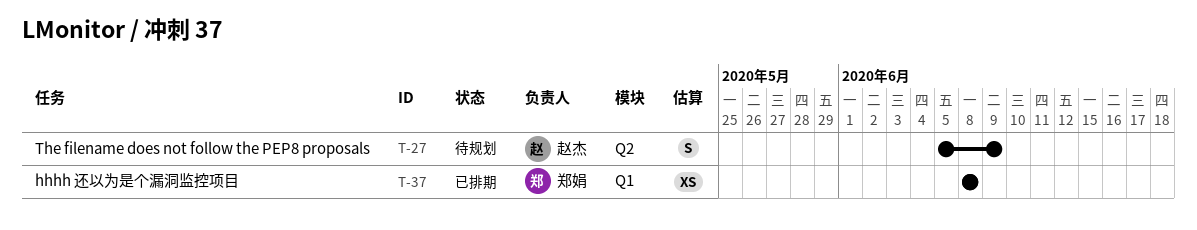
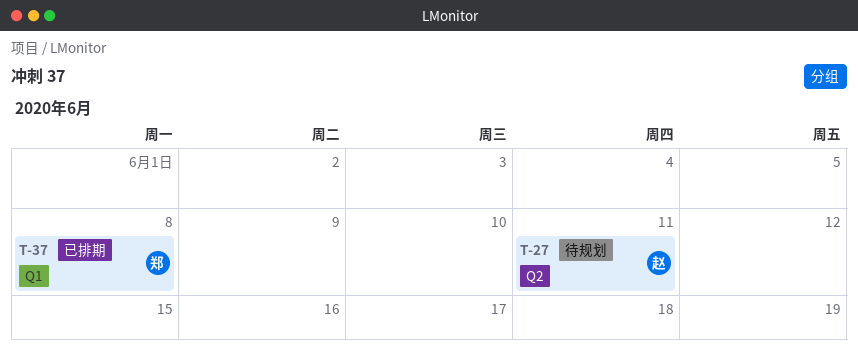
T-27, due: Jun 9 -> Jun 11

